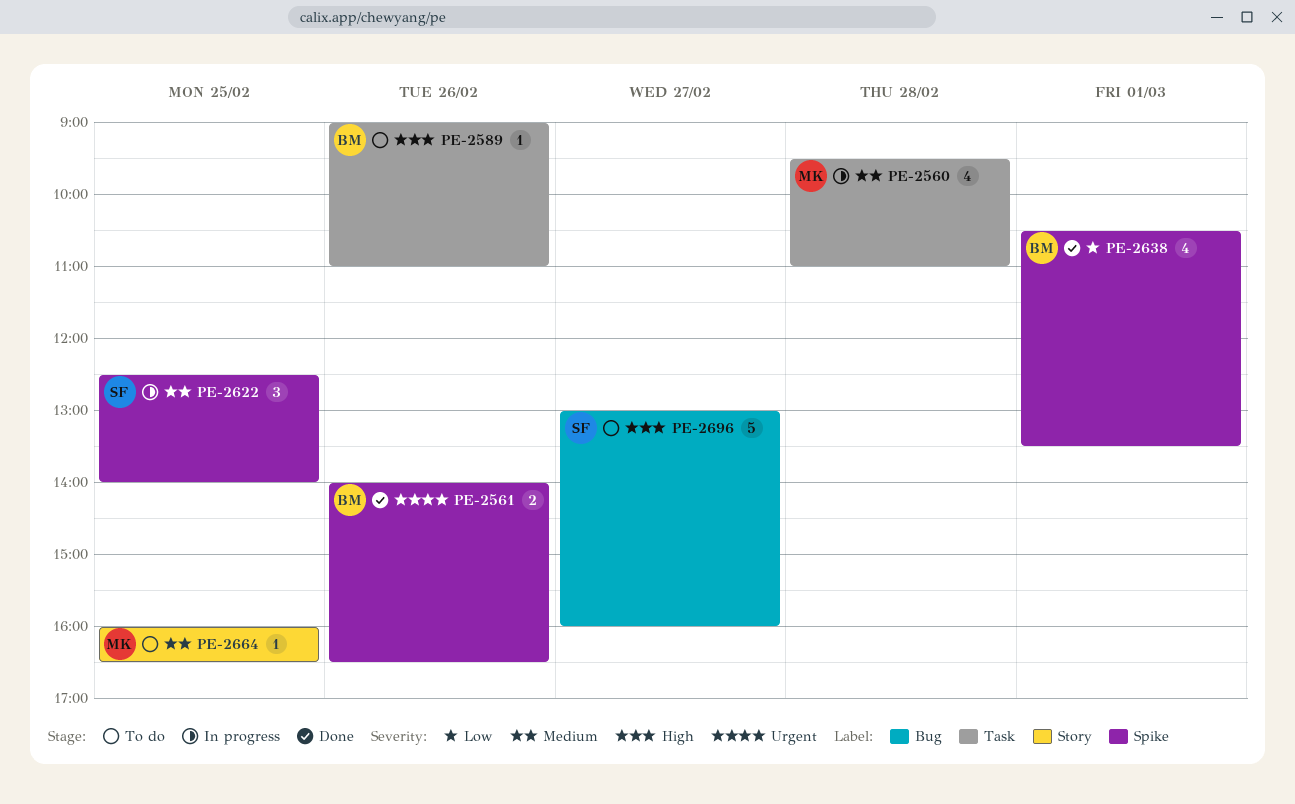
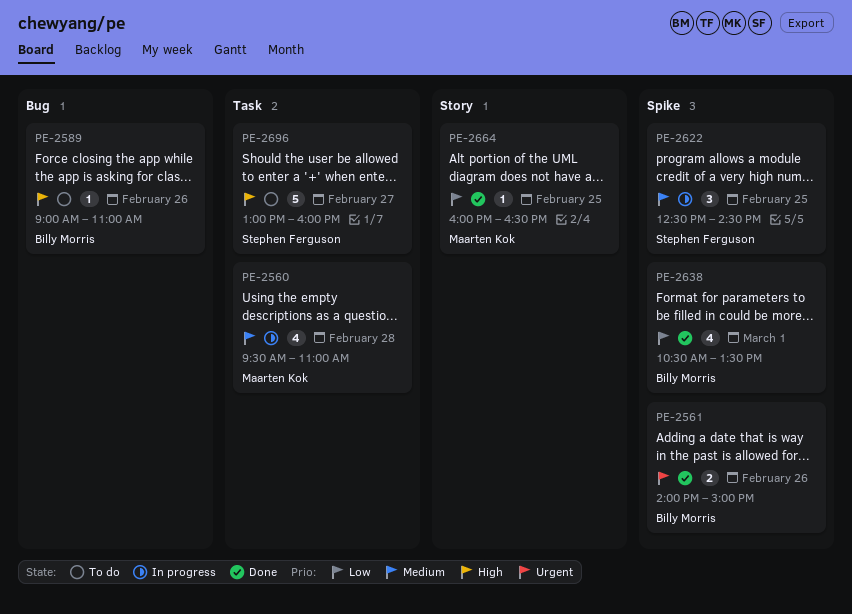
PE-2561, ends: 16:30 -> 15:00
PE-2589, label: Task -> Bug
PE-2622, ends: 14:00 -> 14:30
PE-2664, status: To do -> Done
PE-2664, priority: Medium -> Low
PE-2696, label: Bug -> Task

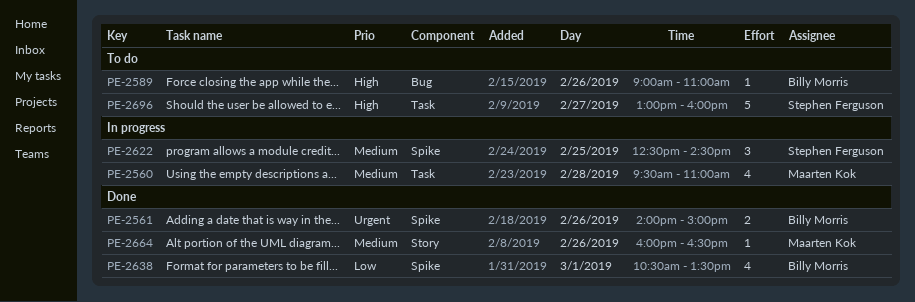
PE-2664, priority: Low -> Medium
PE-2664, day: Feb 25 -> Feb 26

